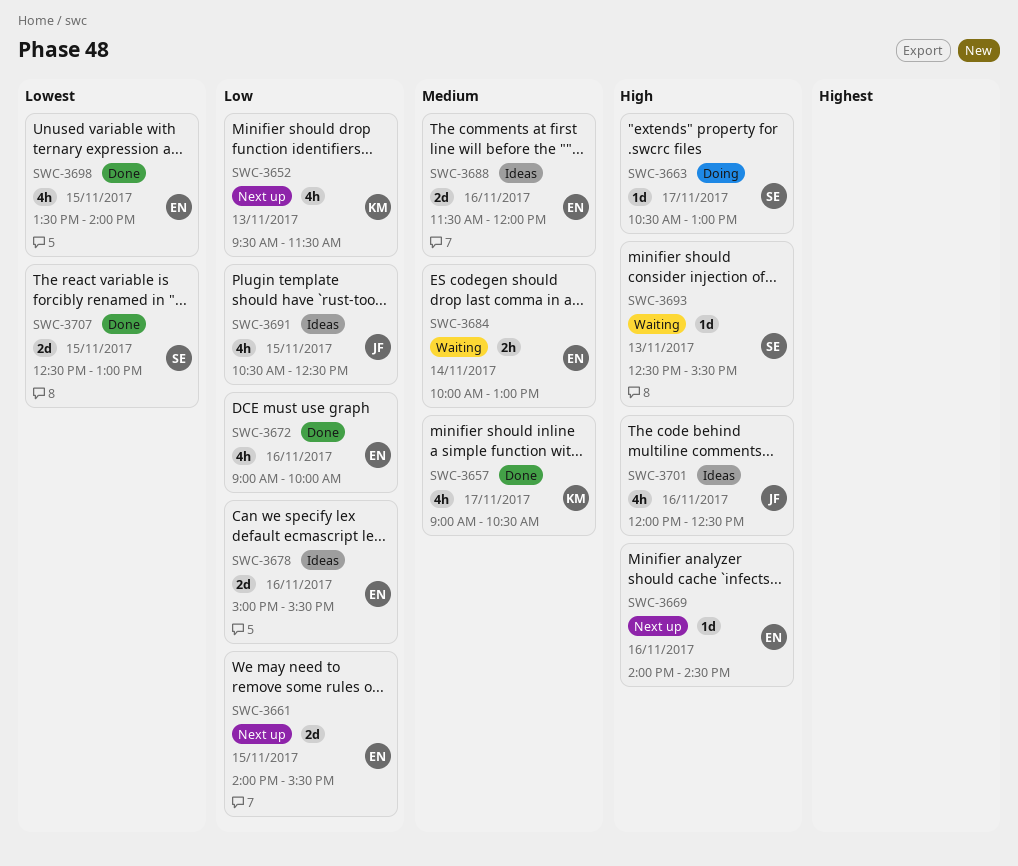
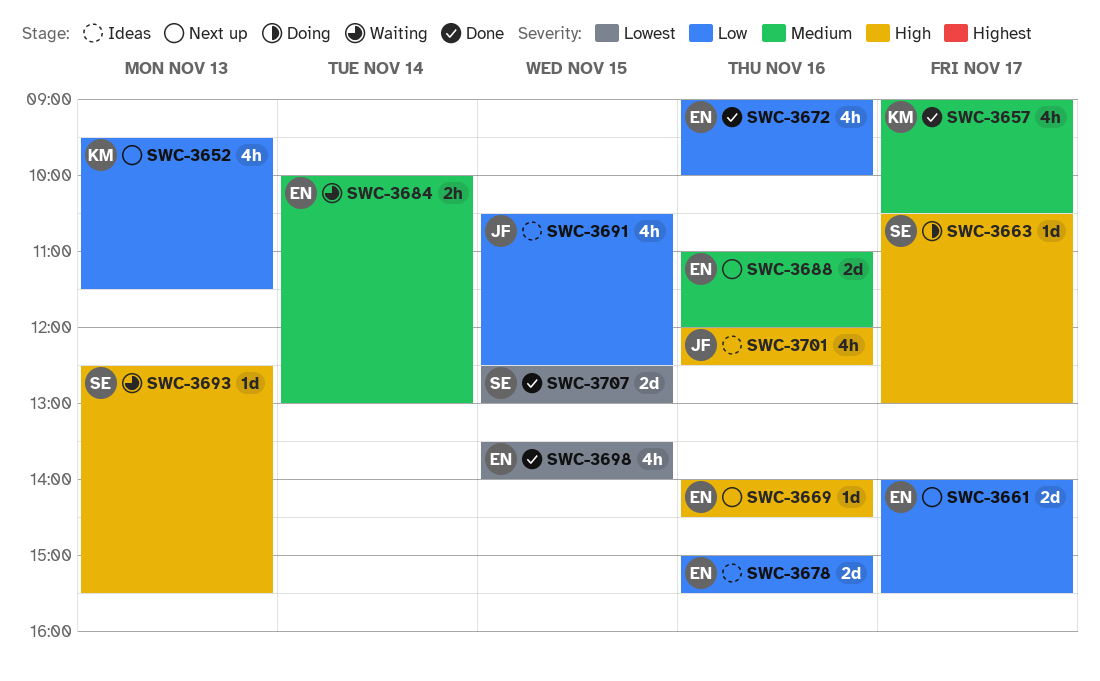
SWC-3661, day: Nov 15 -> Nov 17
SWC-3688, status: Ideas -> Next up
SWC-3688, begins: 11:30 -> 11:00

